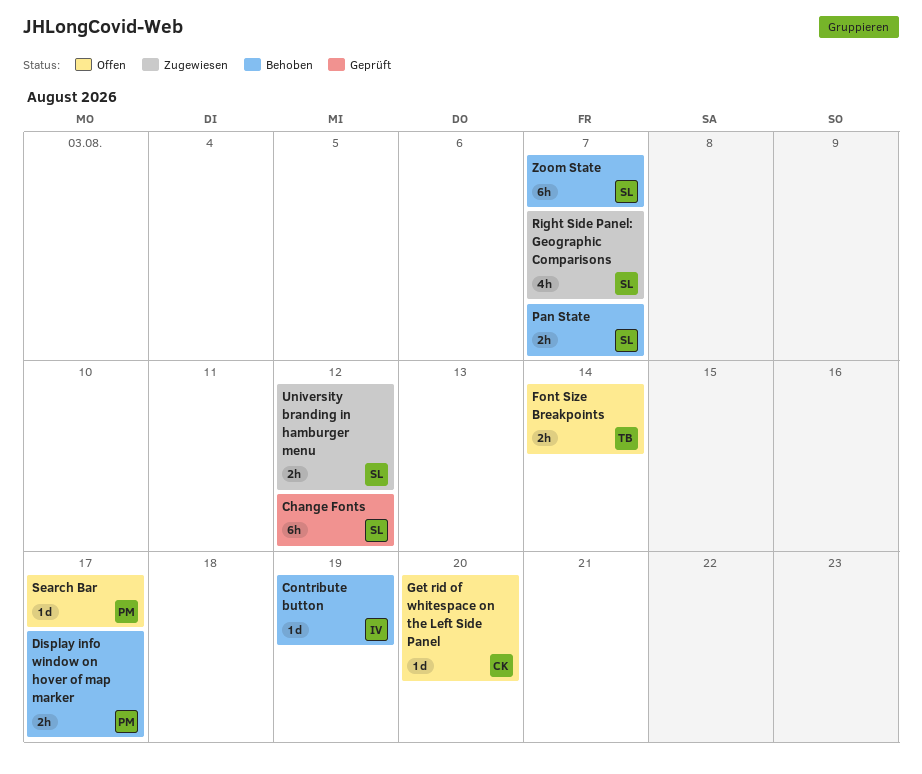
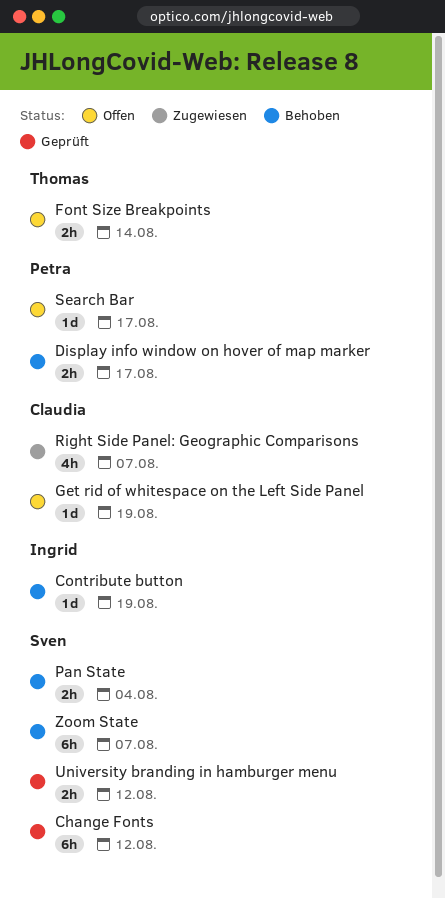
Get rid of whitespace on the Left Side Panel, due: Aug 20 -> Aug 19
Pan State, due: Aug 7 -> Aug 4
Right Side Panel: Geographic Comparisons, owner: Sven -> Claudia
University branding in hamburger menu, status: Zugewiesen -> Geprüft

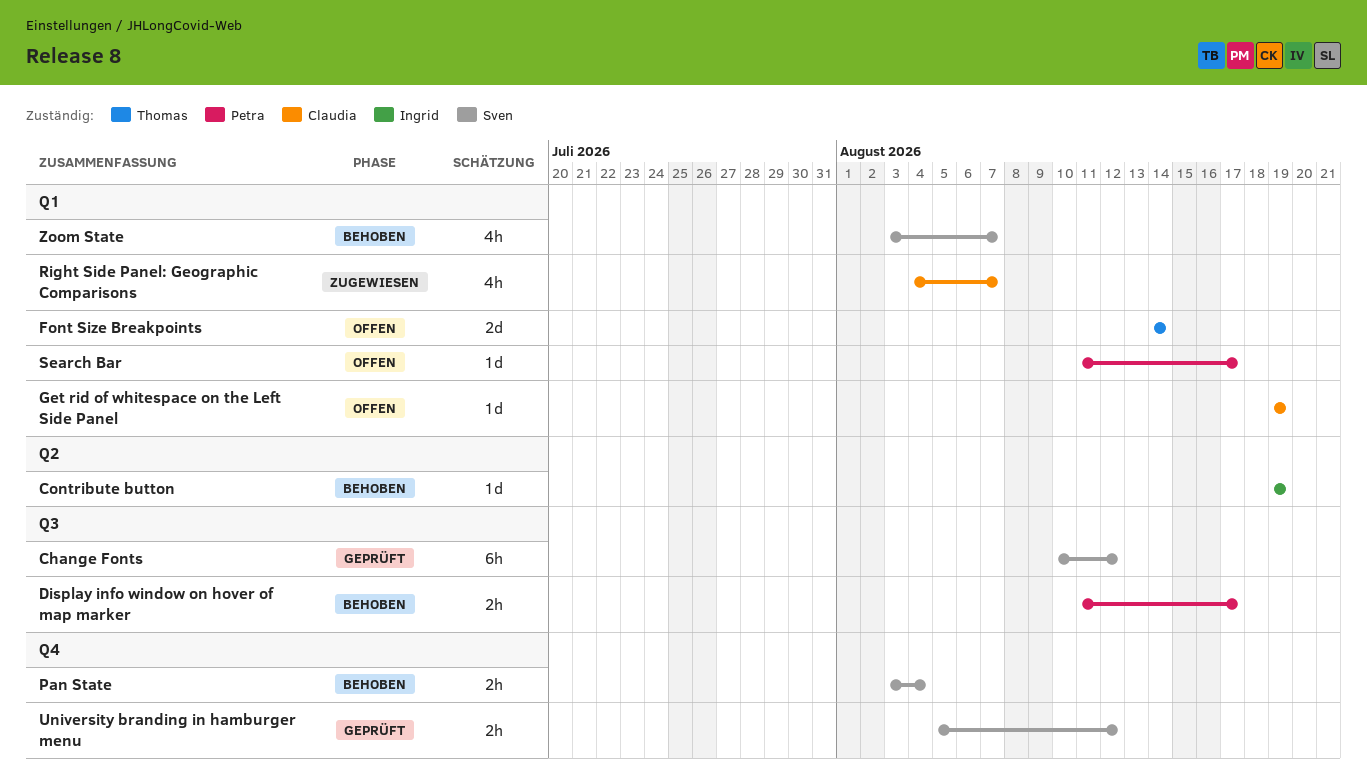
Font Size Breakpoints, estimate: 2h -> 2d
Zoom State, estimate: 6h -> 4h

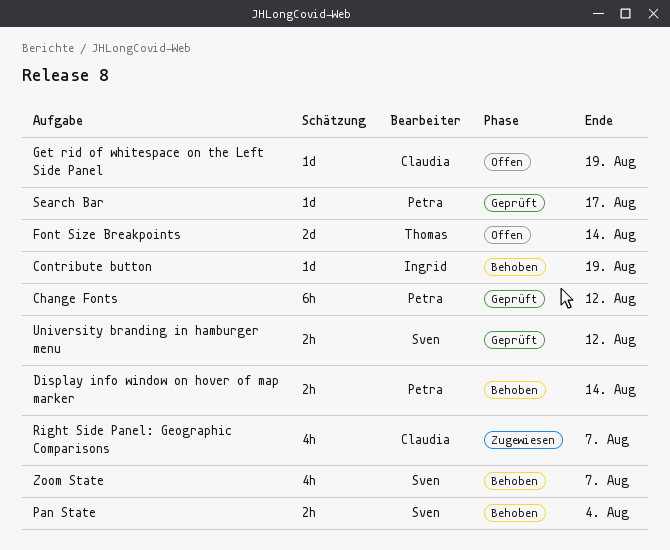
Change Fonts, owner: Sven -> Petra
Display info window on hover of map marker, due: Aug 17 -> Aug 14
Search Bar, status: Offen -> Geprüft

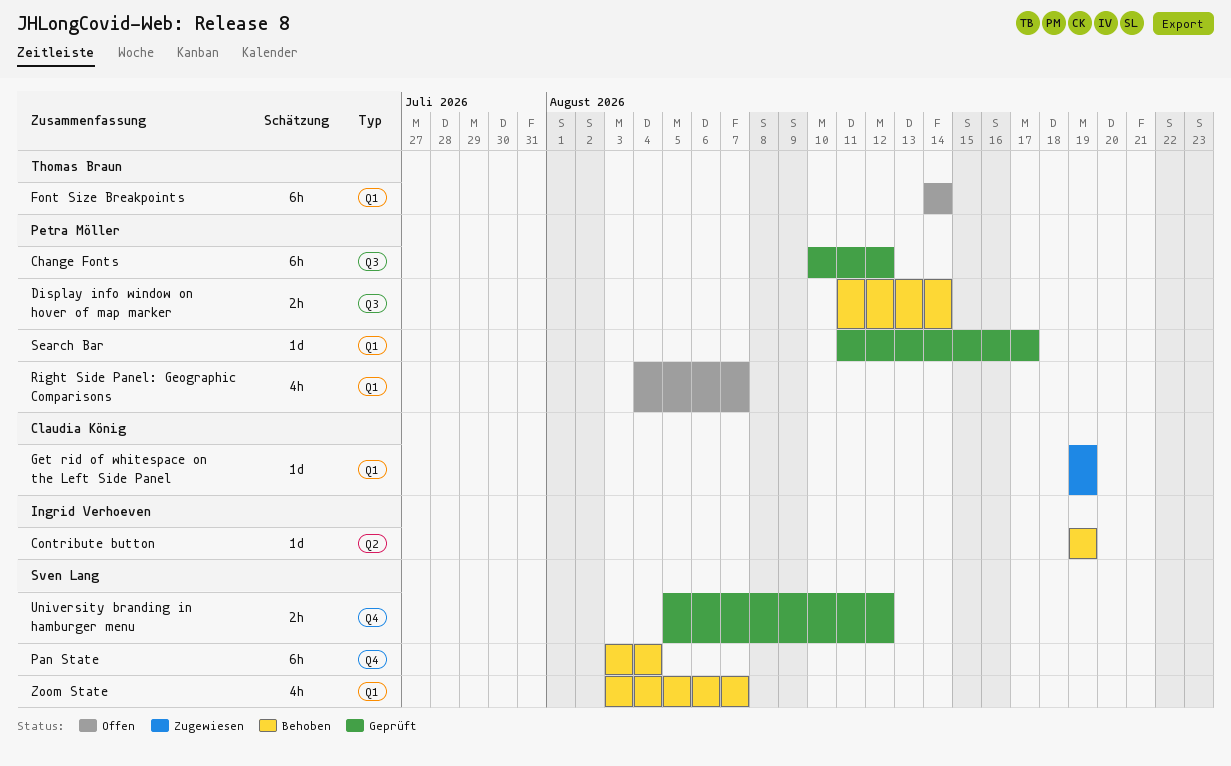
Font Size Breakpoints, estimate: 2d -> 6h
Get rid of whitespace on the Left Side Panel, status: Offen -> Zugewiesen
Pan State, estimate: 2h -> 6h
Right Side Panel: Geographic Comparisons, status: Zugewiesen -> Offen
Right Side Panel: Geographic Comparisons, owner: Claudia König -> Petra Möller

